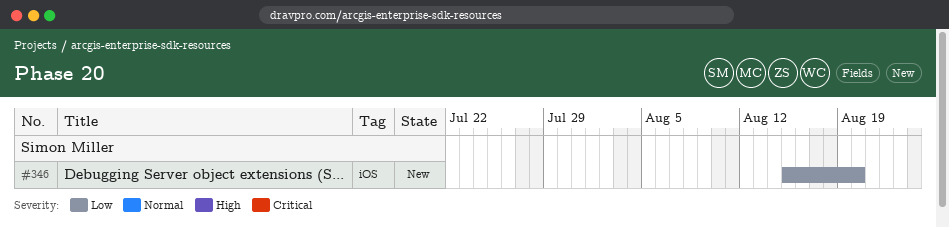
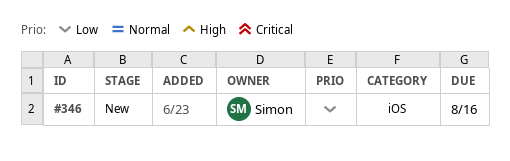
#346, due: Aug 20 -> Aug 16

